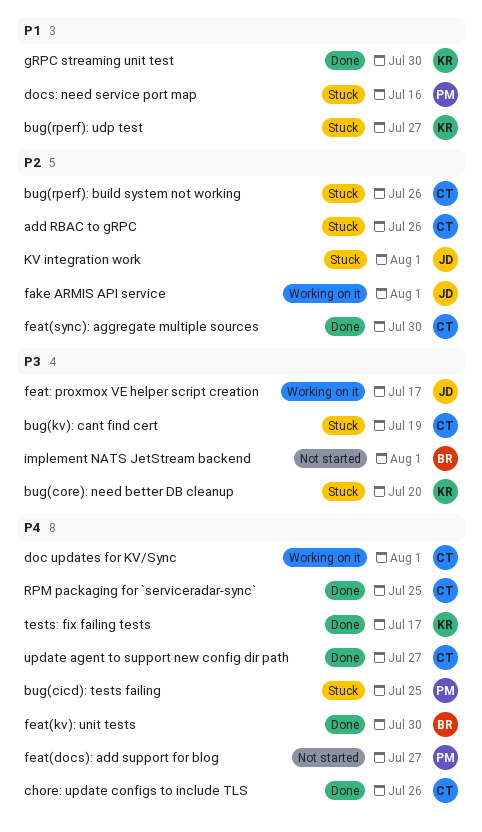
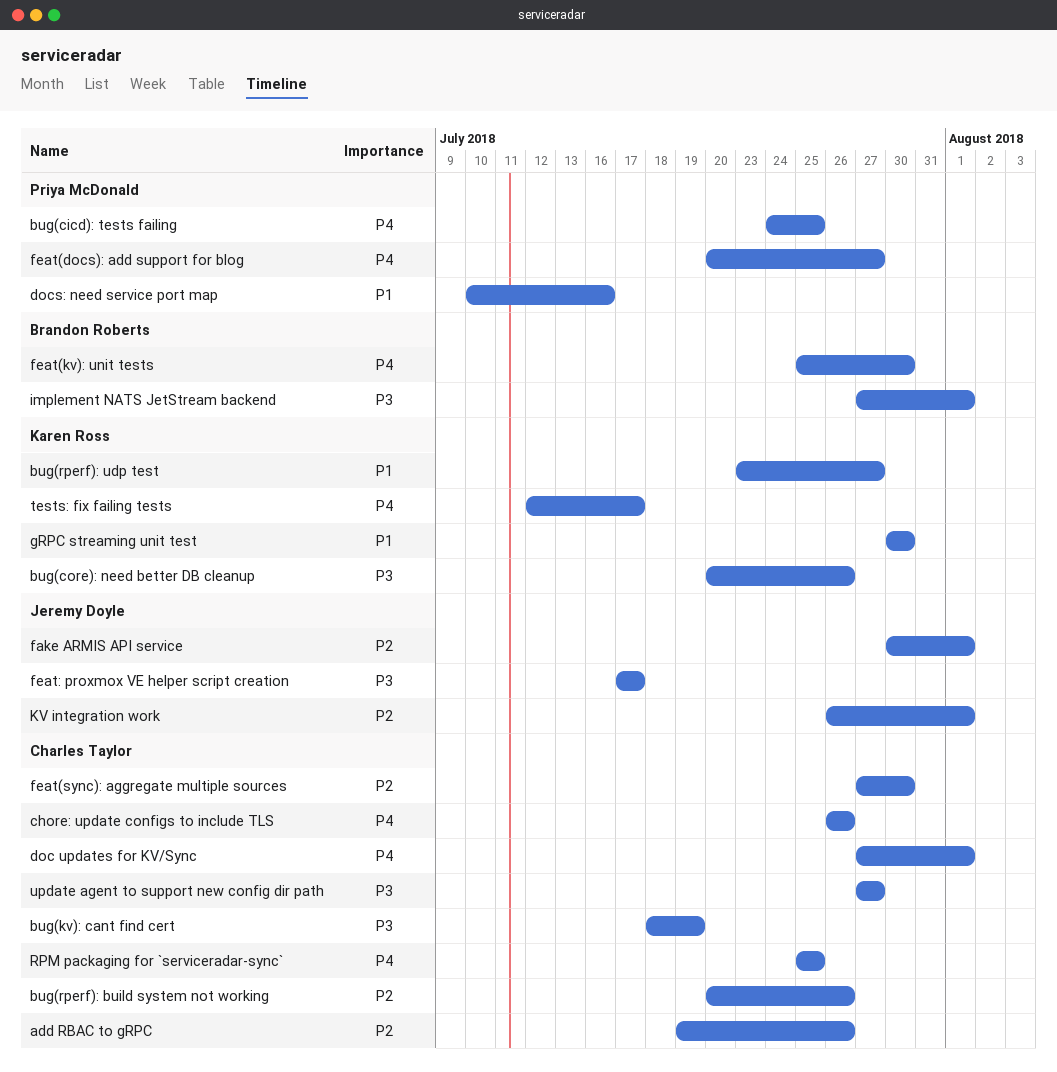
bug(core): need better DB cleanup, due: Jul 20 -> Jul 26
update agent to support new config dir path, priority: P4 -> P3

